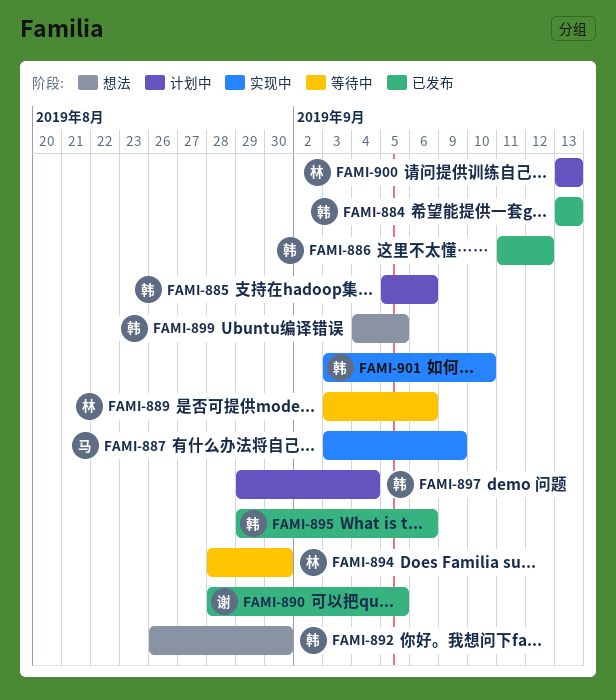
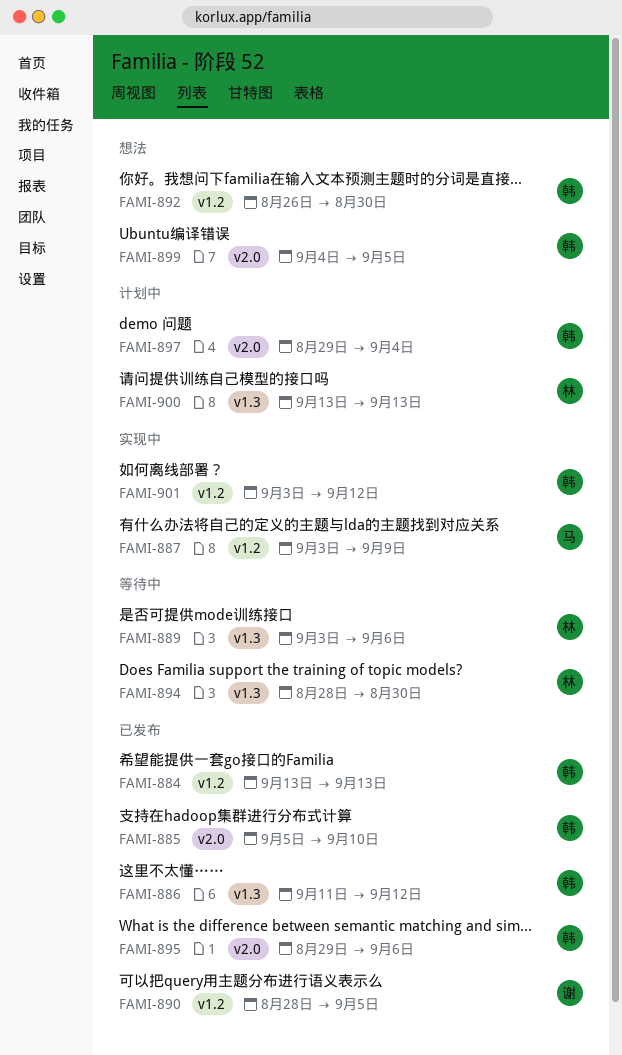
FAMI-885, status: 计划中 -> 已发布
FAMI-885, due: Sep 6 -> Sep 10
FAMI-901, due: Sep 10 -> Sep 12

